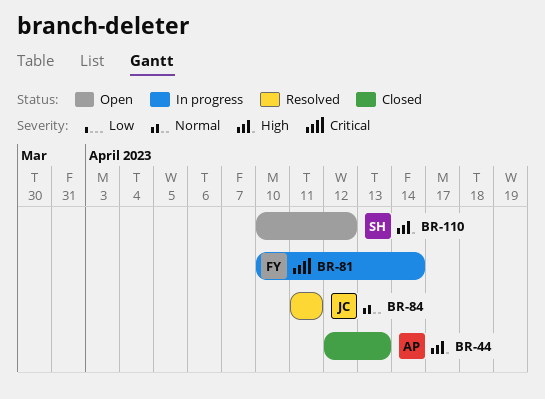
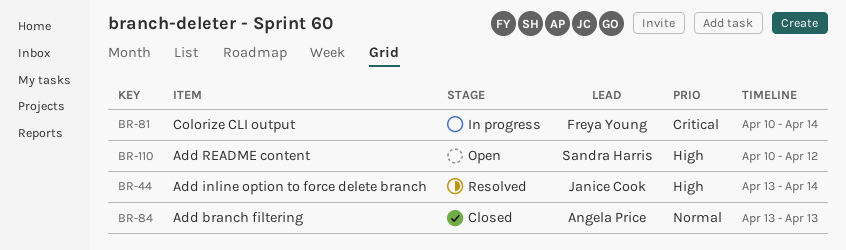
BR-44, status: Closed -> Resolved
BR-44, owner: Angela Price -> Janice Cook
BR-44, start: Apr 12 -> Apr 13
BR-44, due: Apr 13 -> Apr 14
BR-84, status: Resolved -> Closed
BR-84, owner: Janice Cook -> Angela Price
BR-84, start: Apr 11 -> Apr 13
BR-84, due: Apr 11 -> Apr 13

